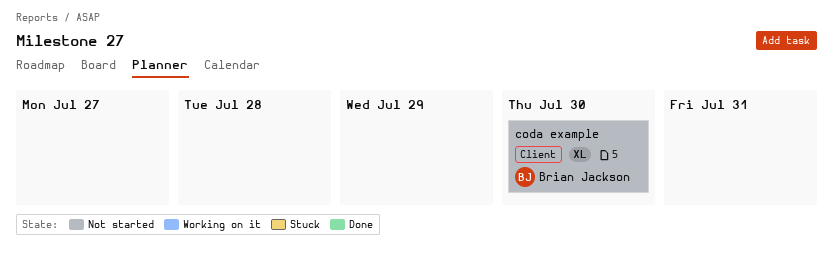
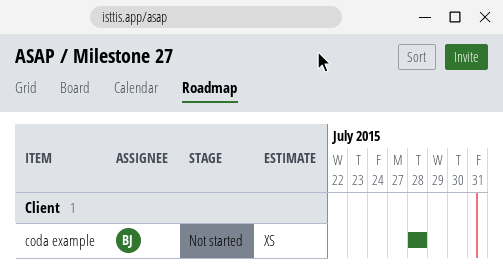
coda example, estimate: XL -> XS
coda example, due: Jul 30 -> Jul 28

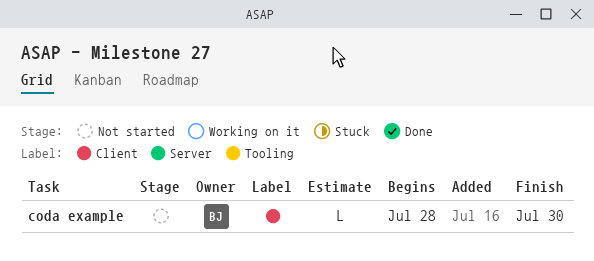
coda example, estimate: XS -> L
coda example, due: Jul 28 -> Jul 30

